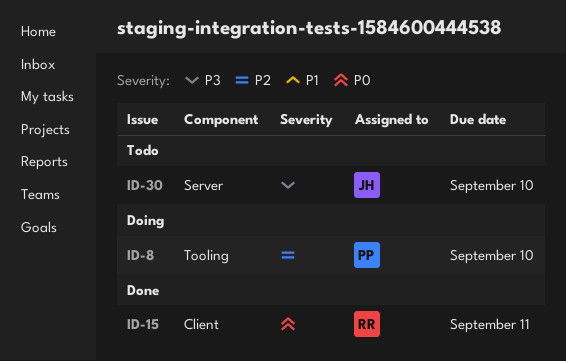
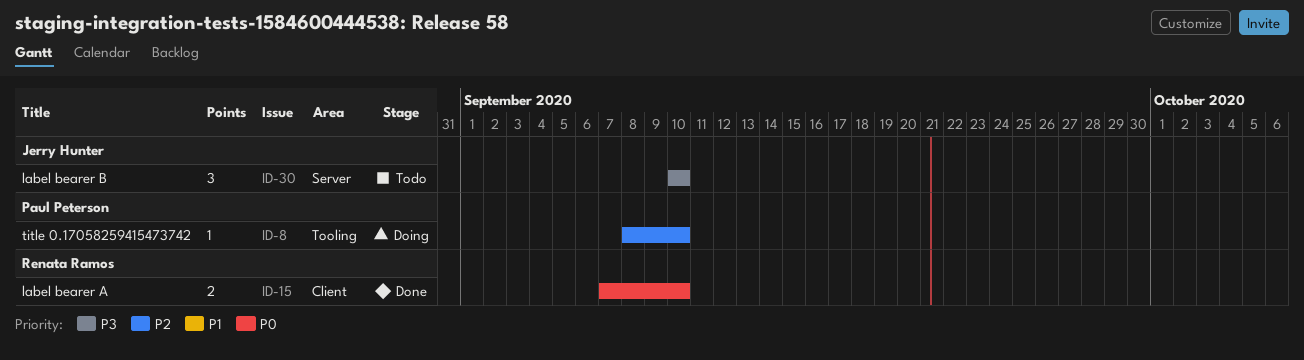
ID-15, due: Sep 11 -> Sep 10

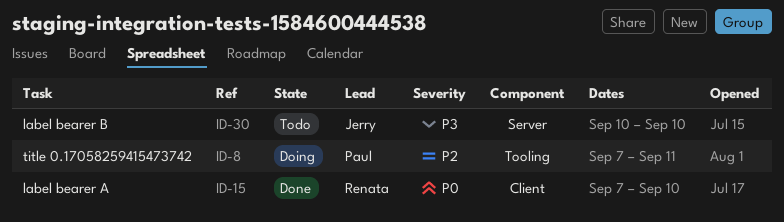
ID-8, start: Sep 8 -> Sep 7
ID-8, due: Sep 10 -> Sep 11

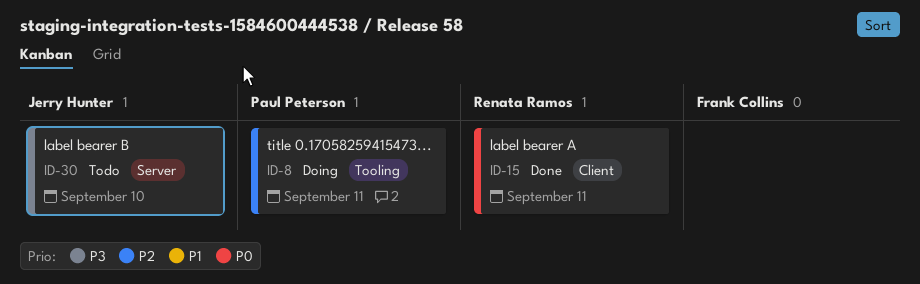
ID-15, due: Sep 10 -> Sep 11

